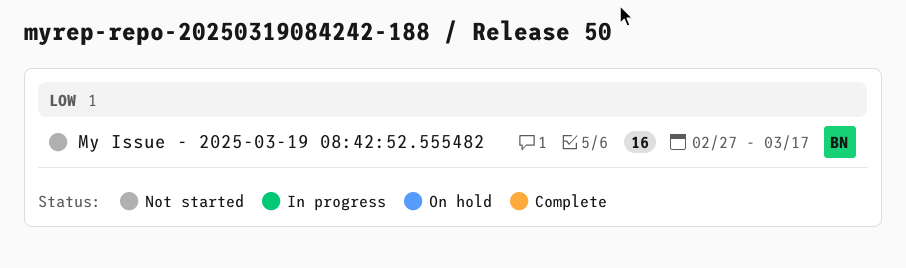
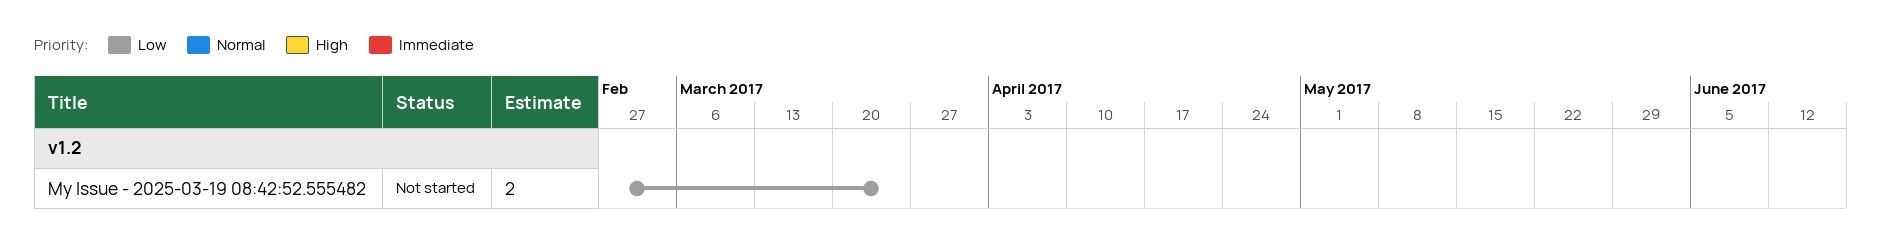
My Issue - 2025-03-19 08:42:52.555482, estimate: 16 -> 2
My Issue - 2025-03-19 08:42:52.555482, due: Mar 17 -> Mar 24

